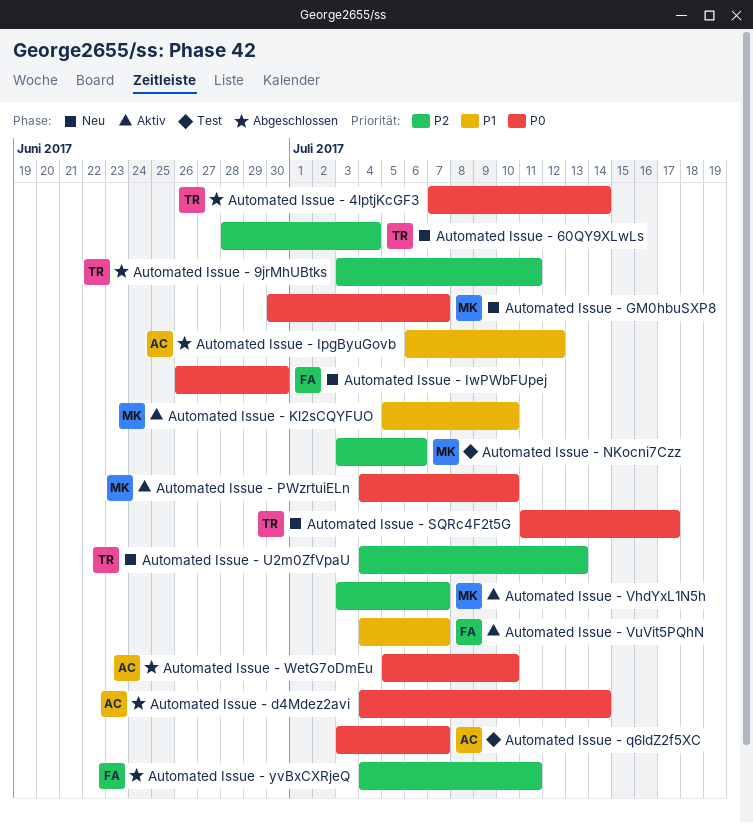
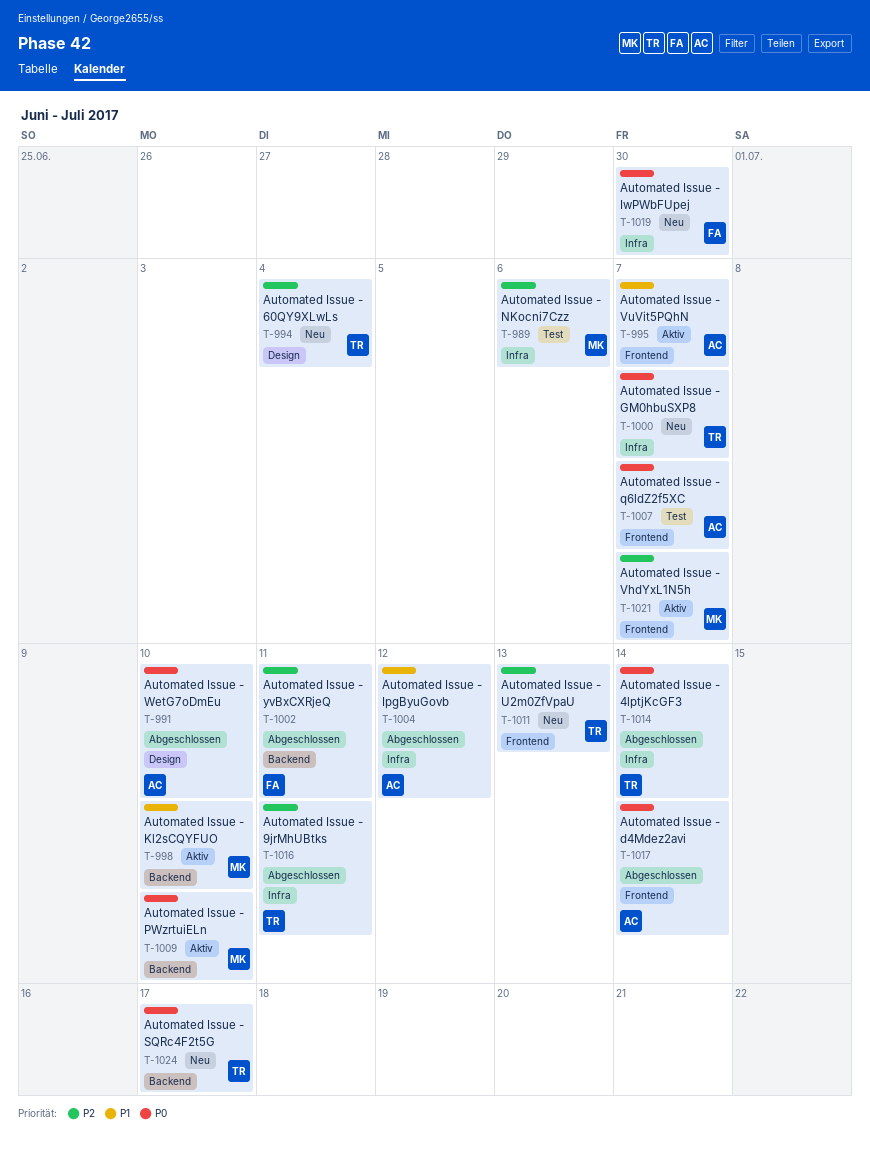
Automated Issue - GM0hbuSXP8, owner: MK -> TR
Automated Issue - VuVit5PQhN, owner: FA -> AC

